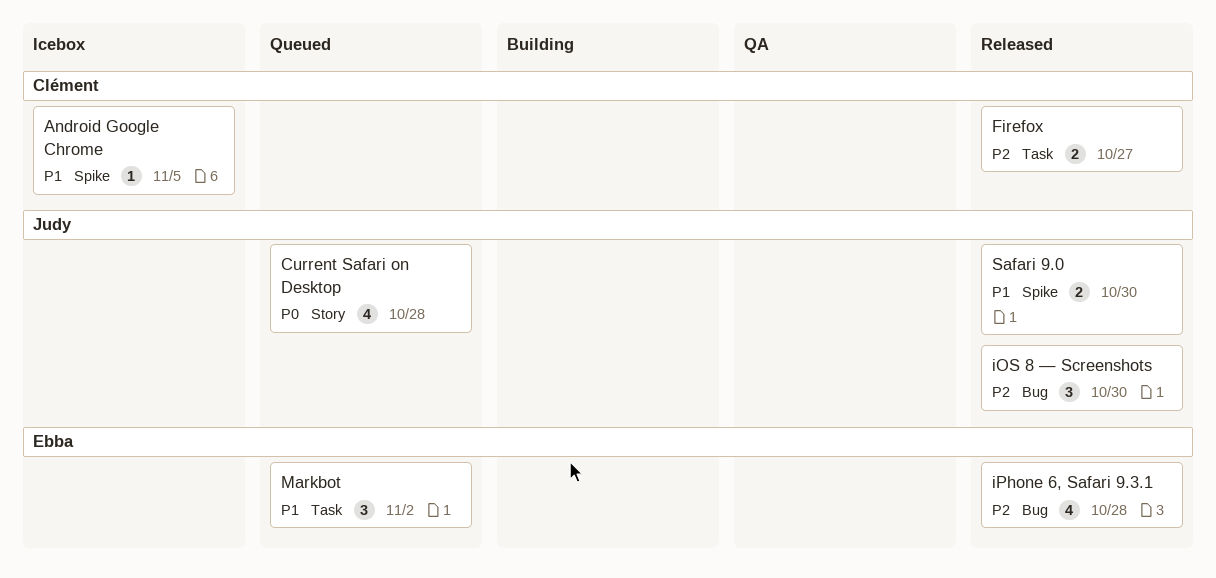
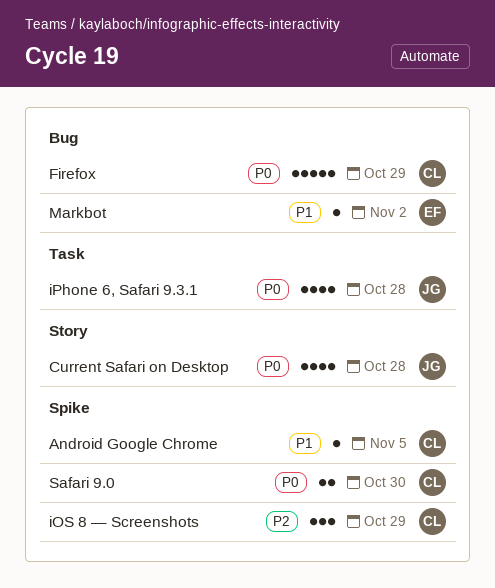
Firefox, priority: P2 -> P0
Firefox, label: Task -> Bug
Firefox, estimate: 2 -> 5
Firefox, due: Oct 27 -> Oct 29
iOS 8 — Screenshots, owner: Judy -> Clément
iOS 8 — Screenshots, label: Bug -> Spike
iOS 8 — Screenshots, due: Oct 30 -> Oct 29
iPhone 6, Safari 9.3.1, owner: Ebba -> Judy
iPhone 6, Safari 9.3.1, priority: P2 -> P0
iPhone 6, Safari 9.3.1, label: Bug -> Task
Markbot, label: Task -> Bug
Markbot, estimate: 3 -> 1
Safari 9.0, owner: Judy -> Clément
Safari 9.0, priority: P1 -> P0

